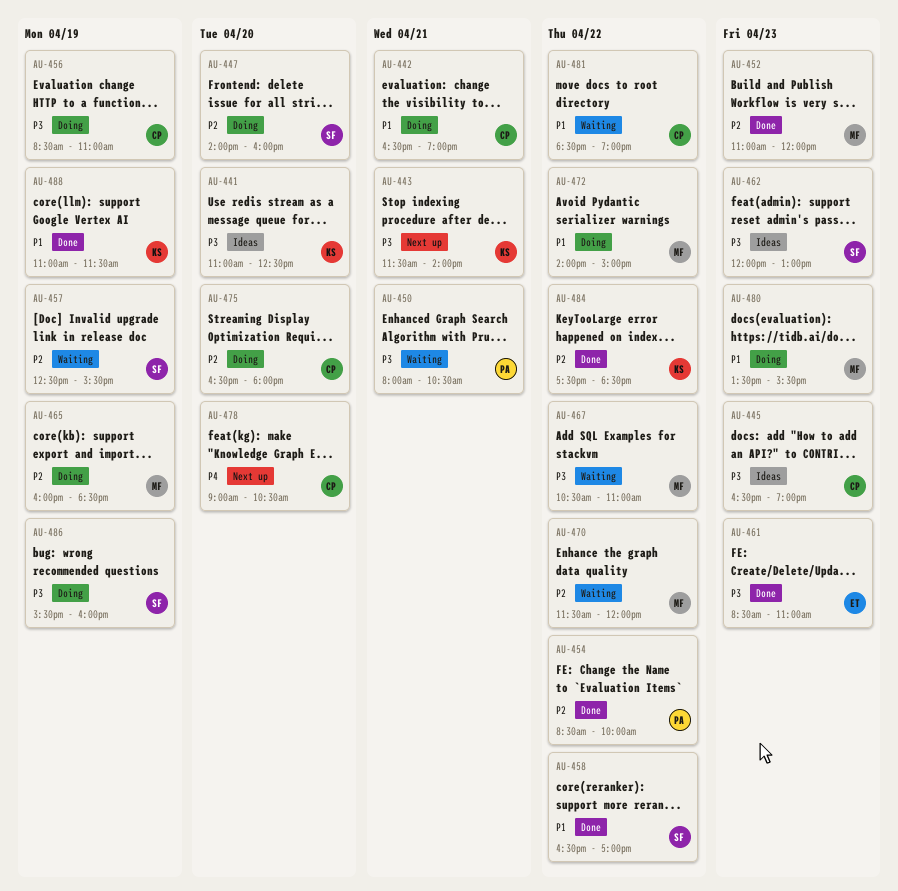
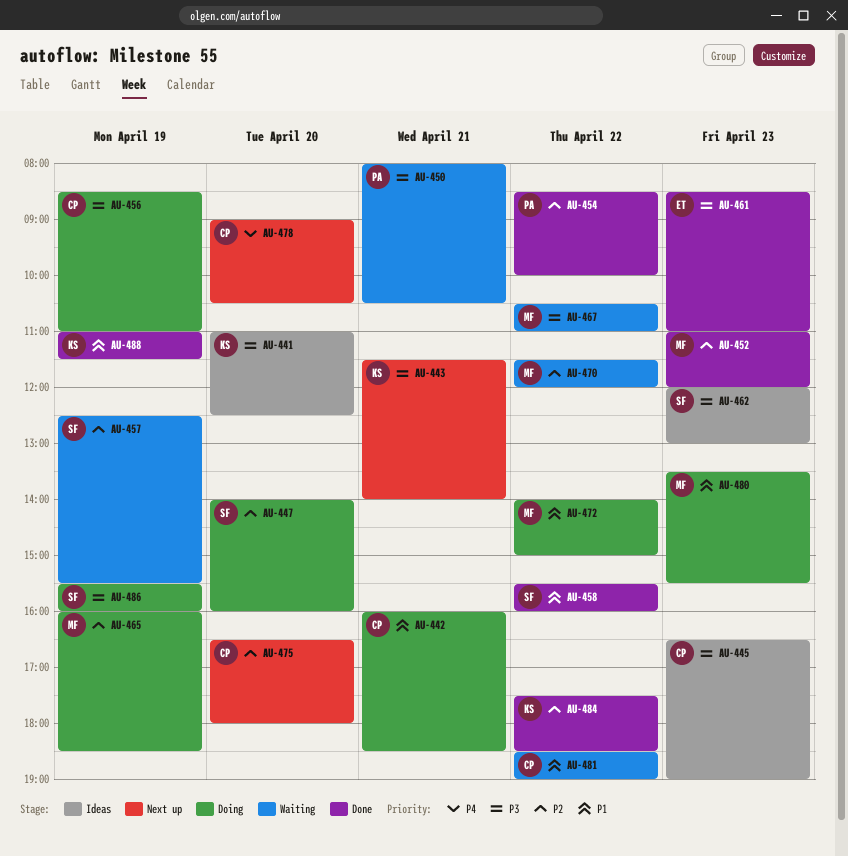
AU-442, begins: 16:30 -> 16:00
AU-442, ends: 19:00 -> 18:30
AU-458, begins: 16:30 -> 15:30
AU-458, ends: 17:00 -> 16:00
AU-475, status: Doing -> Next up

